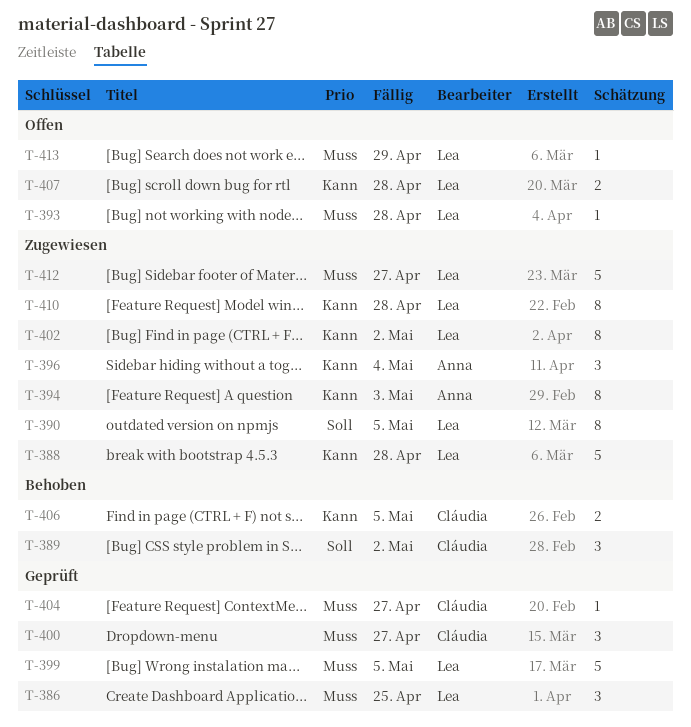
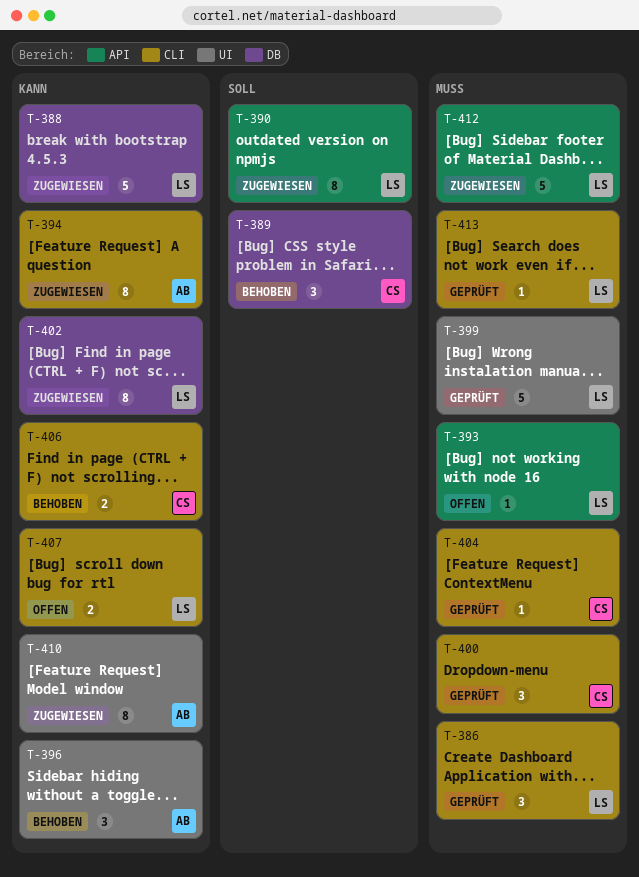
T-396, status: Zugewiesen -> Behoben
T-410, owner: Lea -> Anna
T-413, status: Offen -> Geprüft

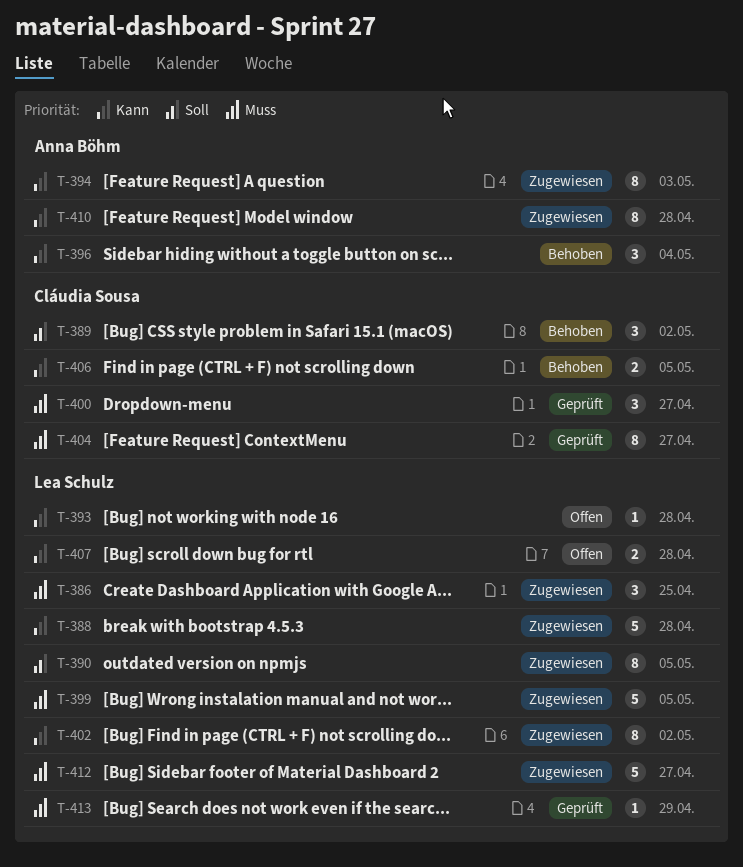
T-386, status: Geprüft -> Zugewiesen
T-393, priority: Muss -> Kann
T-399, status: Geprüft -> Zugewiesen
T-404, estimate: 1 -> 8

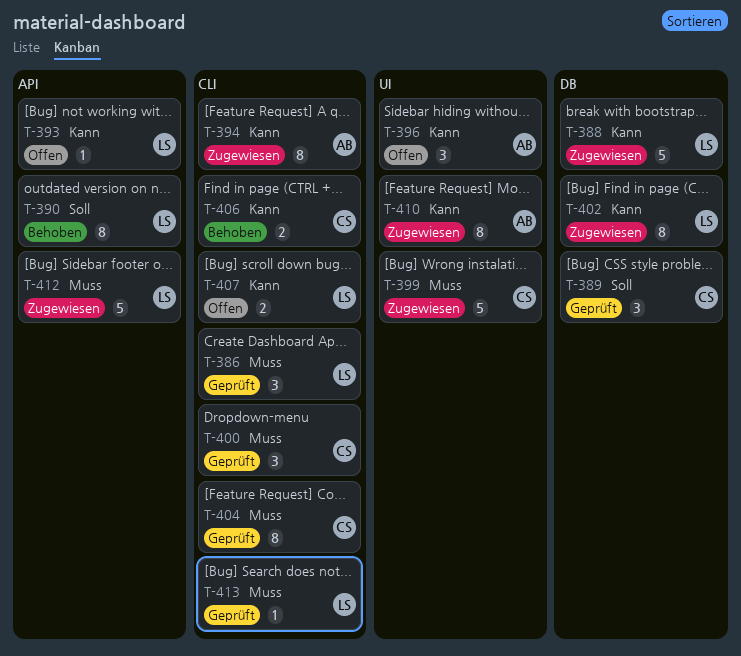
T-386, status: Zugewiesen -> Geprüft
T-389, status: Behoben -> Geprüft
T-390, status: Zugewiesen -> Behoben
T-396, status: Behoben -> Offen
T-399, owner: Lea Schulz -> Cláudia Sousa

